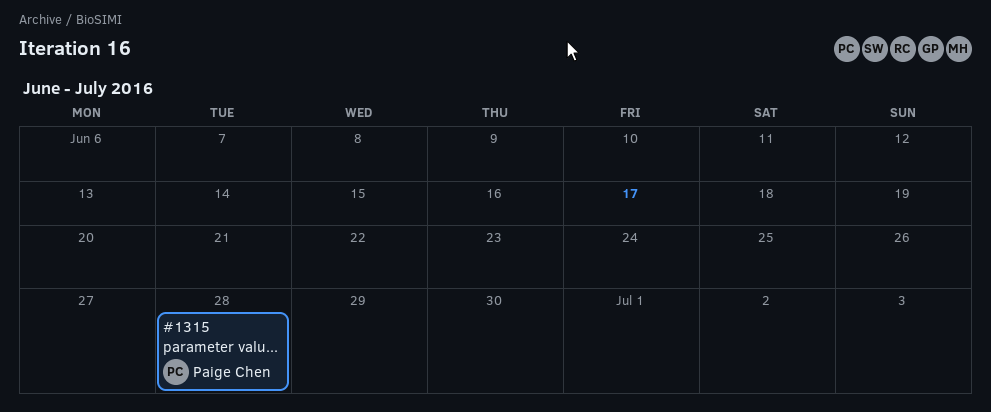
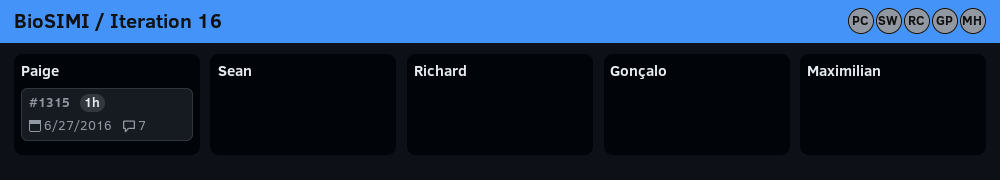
#1315, due: Jun 28 -> Jun 27

